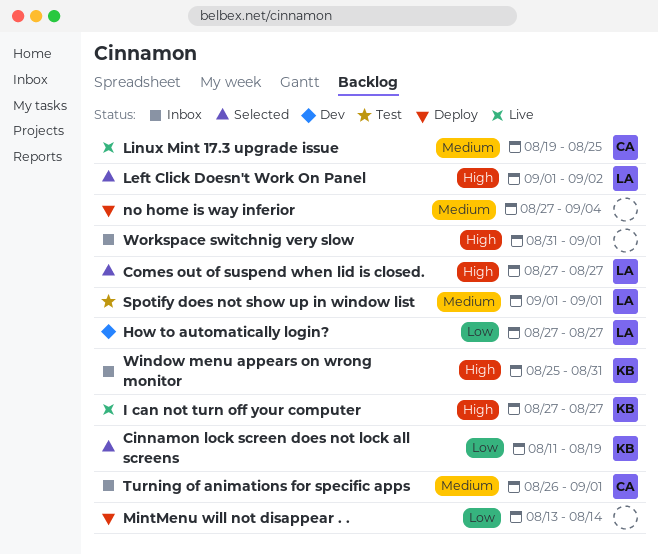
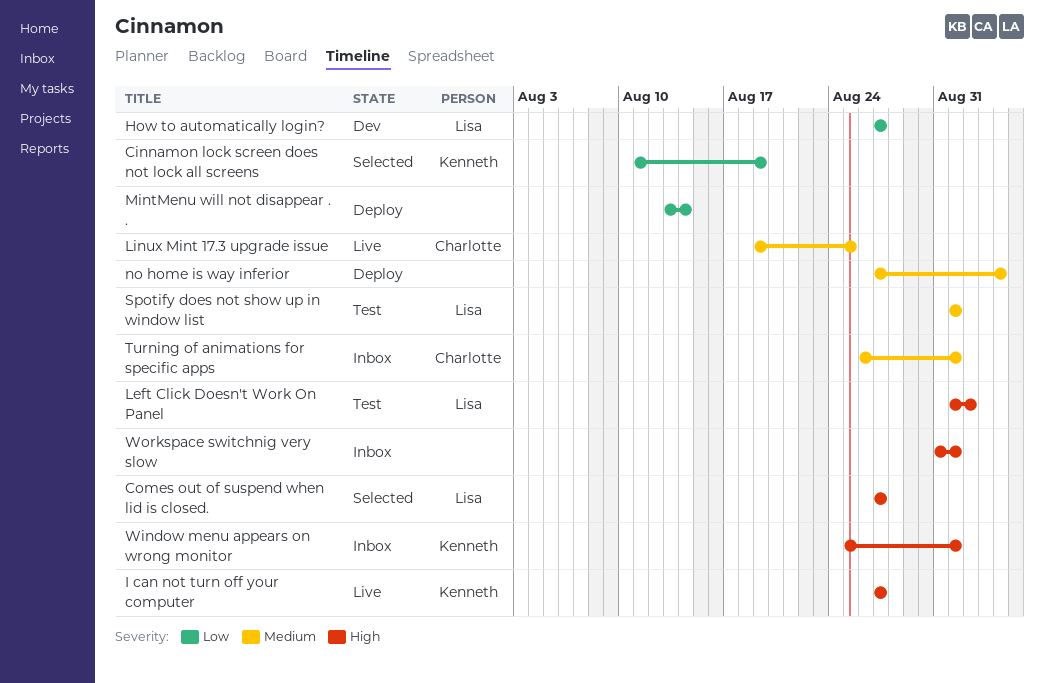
Left Click Doesn't Work On Panel, status: Selected -> Test
Window menu appears on wrong monitor, due: Aug 31 -> Sep 1

